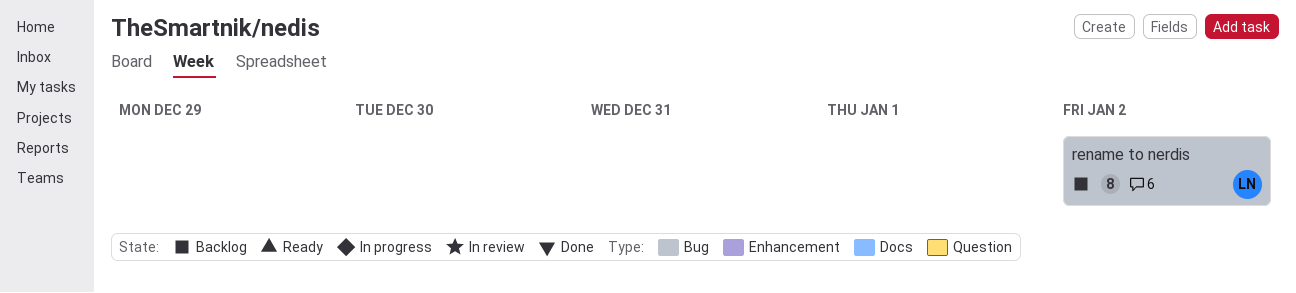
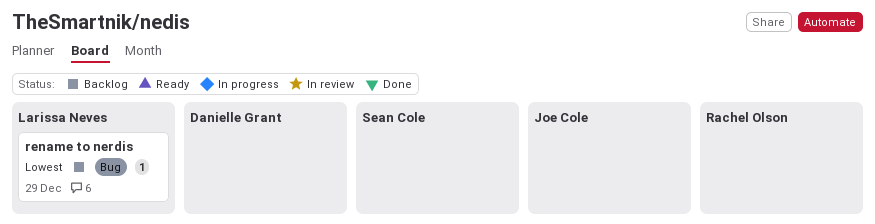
rename to nerdis, estimate: 8 -> 1
rename to nerdis, due: Jan 2 -> Dec 29

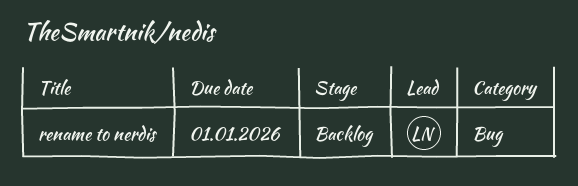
rename to nerdis, due: Dec 29 -> Jan 1

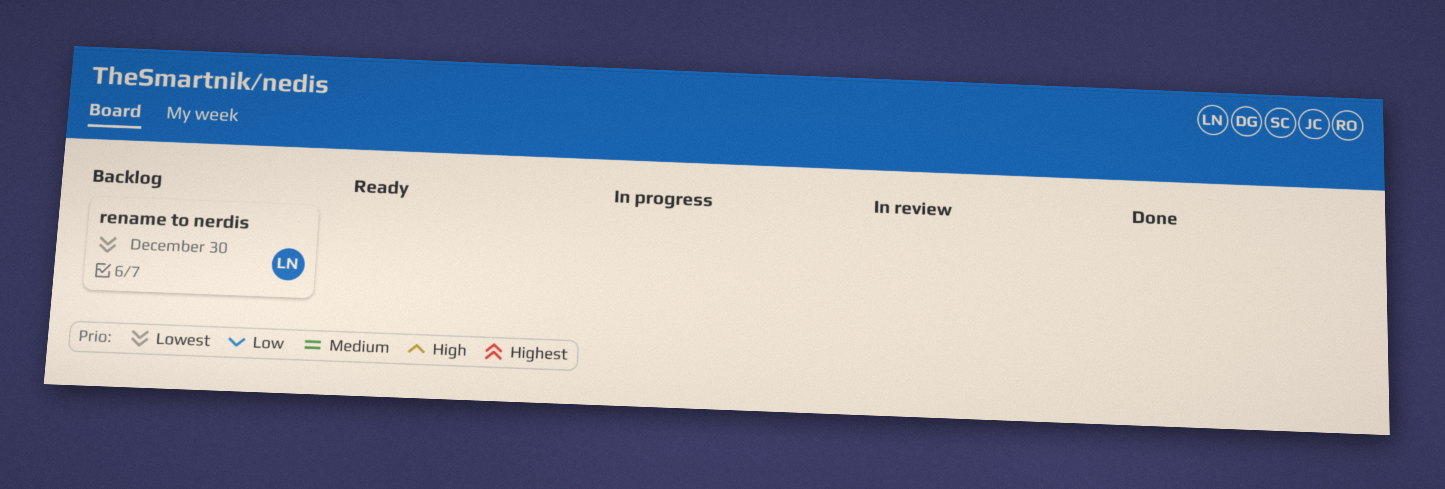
rename to nerdis, due: Jan 1 -> Dec 30

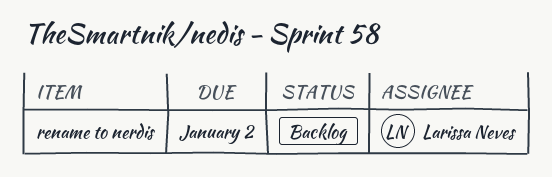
rename to nerdis, due: Dec 30 -> Jan 2

